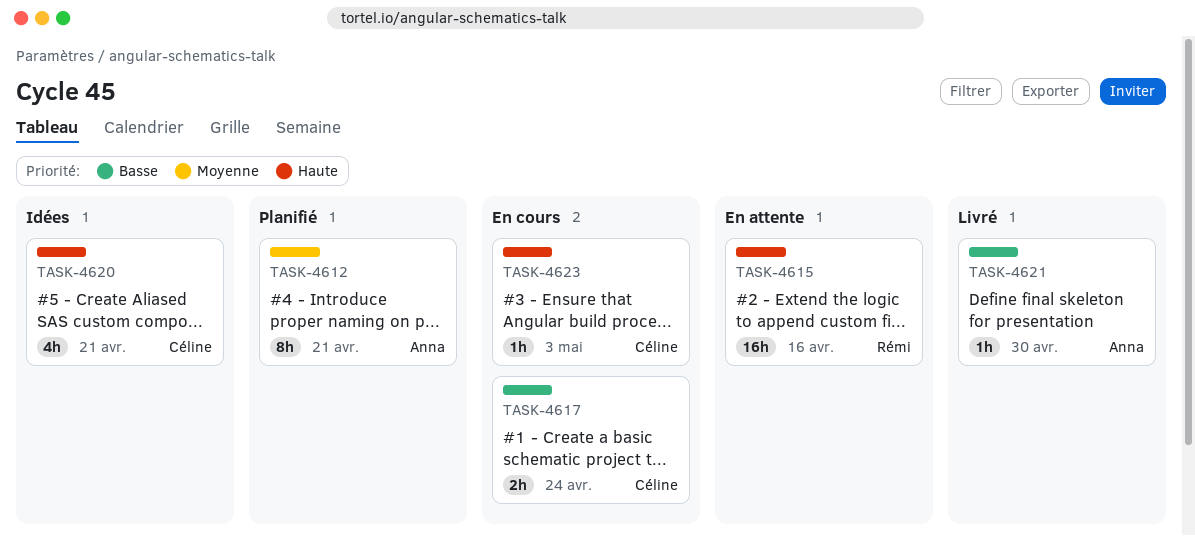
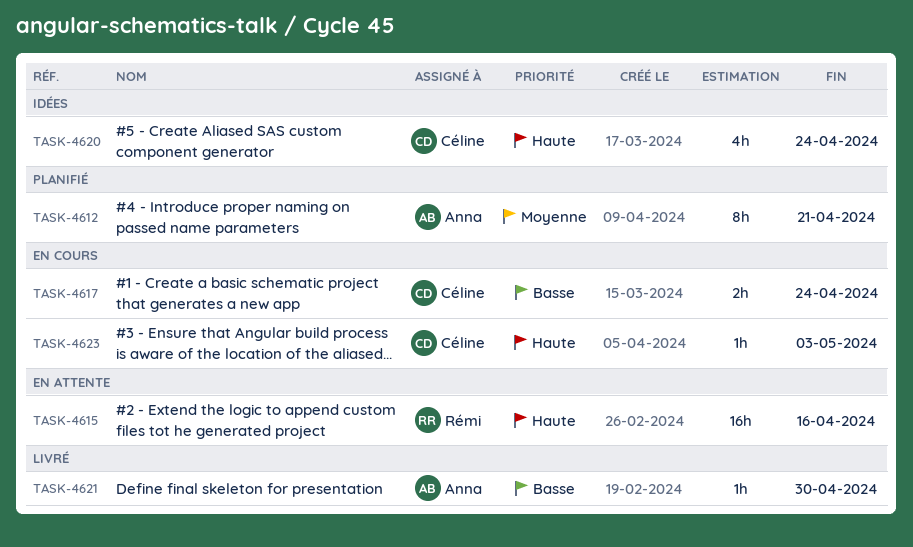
TASK-4620, due: Apr 21 -> Apr 24

